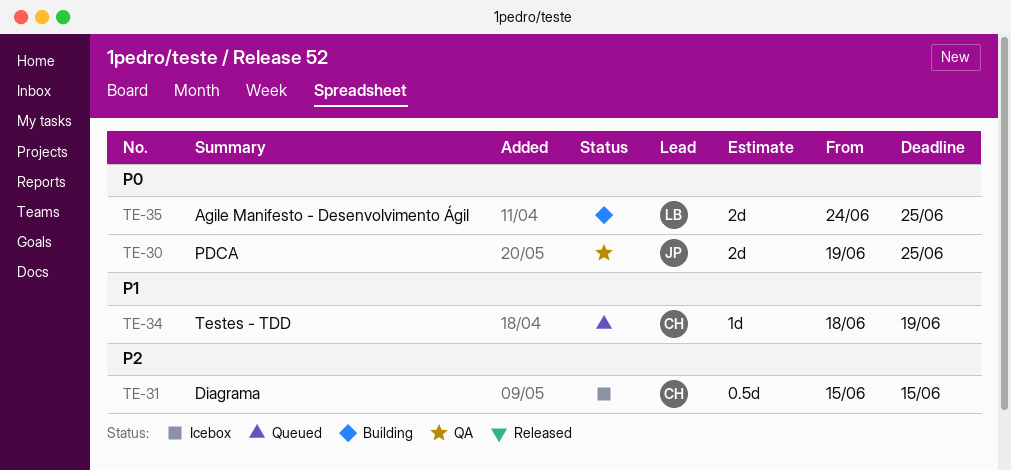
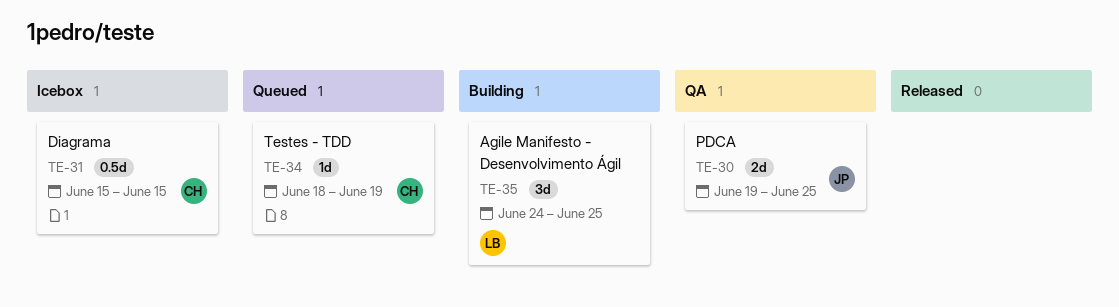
TE-35, estimate: 2d -> 3d

